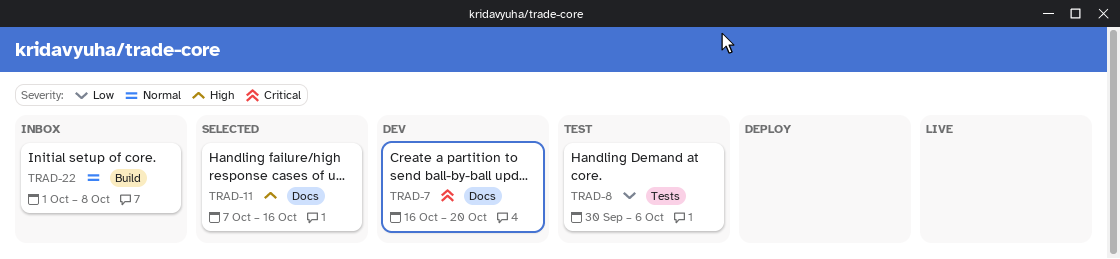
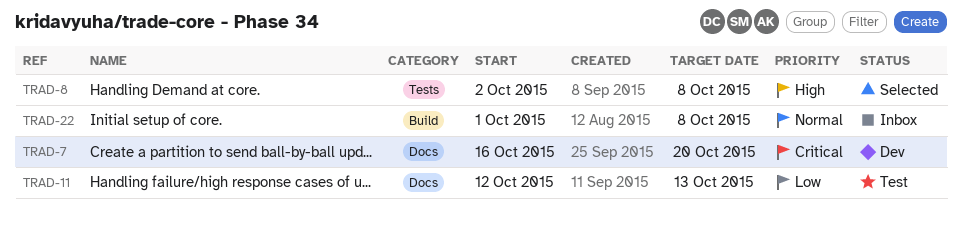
TRAD-8, status: Test -> Selected
TRAD-8, priority: Low -> High
TRAD-8, start: Sep 30 -> Oct 2
TRAD-8, due: Oct 6 -> Oct 8
TRAD-11, status: Selected -> Test
TRAD-11, priority: High -> Low
TRAD-11, start: Oct 7 -> Oct 12
TRAD-11, due: Oct 16 -> Oct 13

